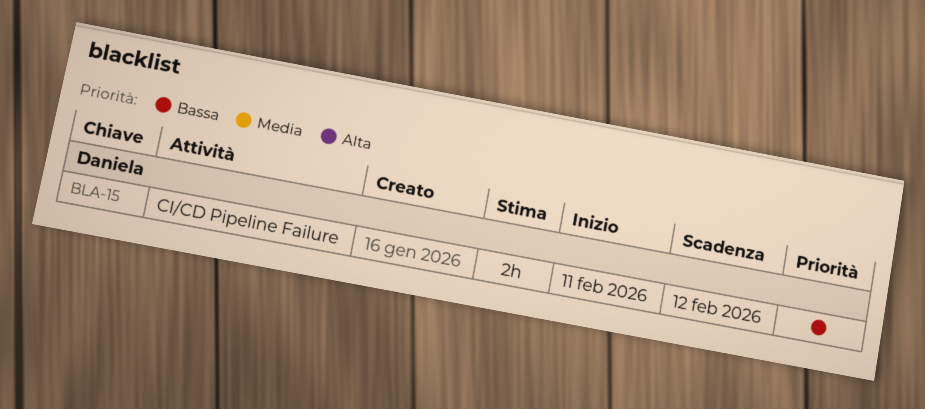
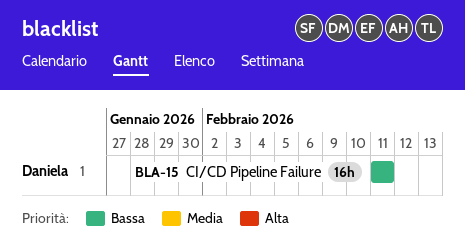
BLA-15, estimate: 2h -> 16h
BLA-15, due: Feb 12 -> Feb 11

